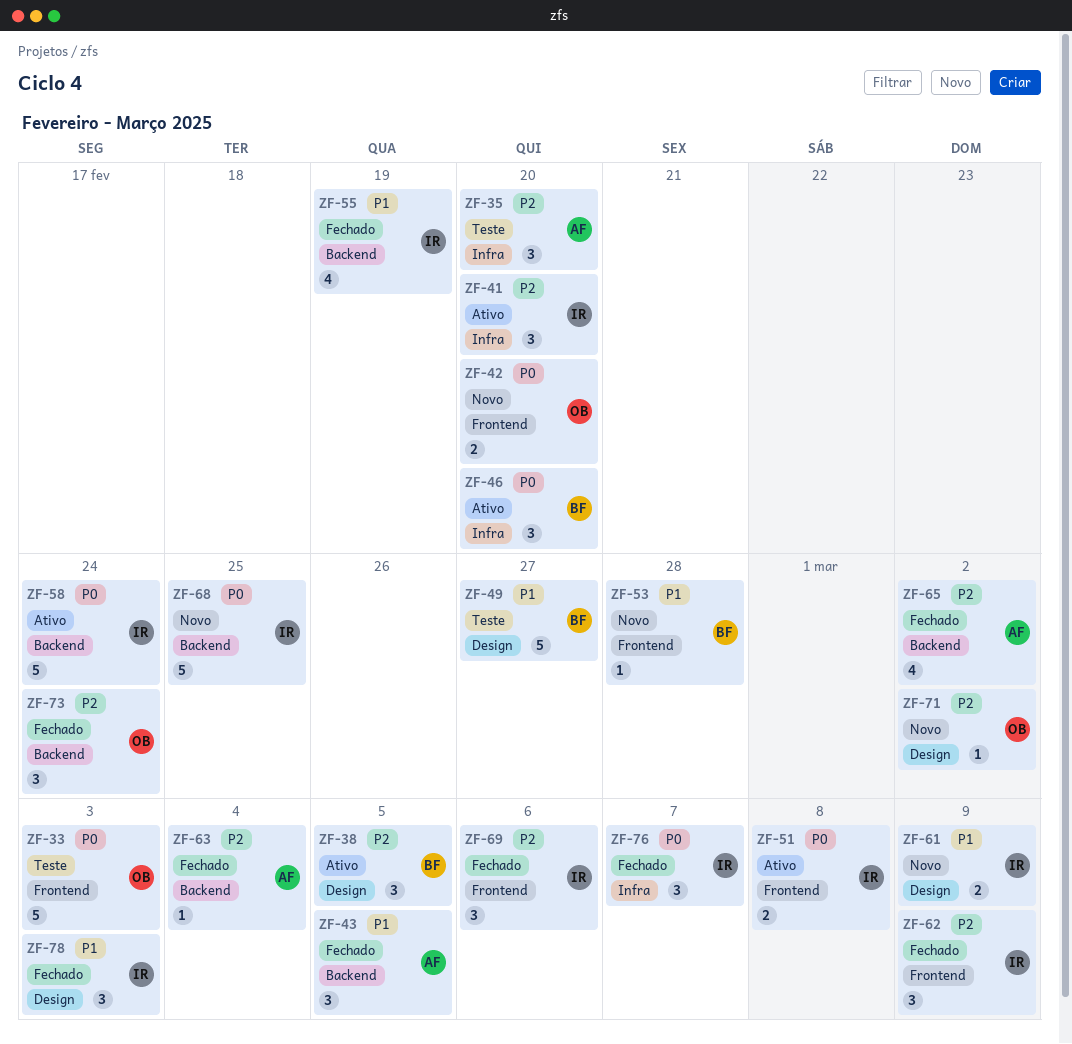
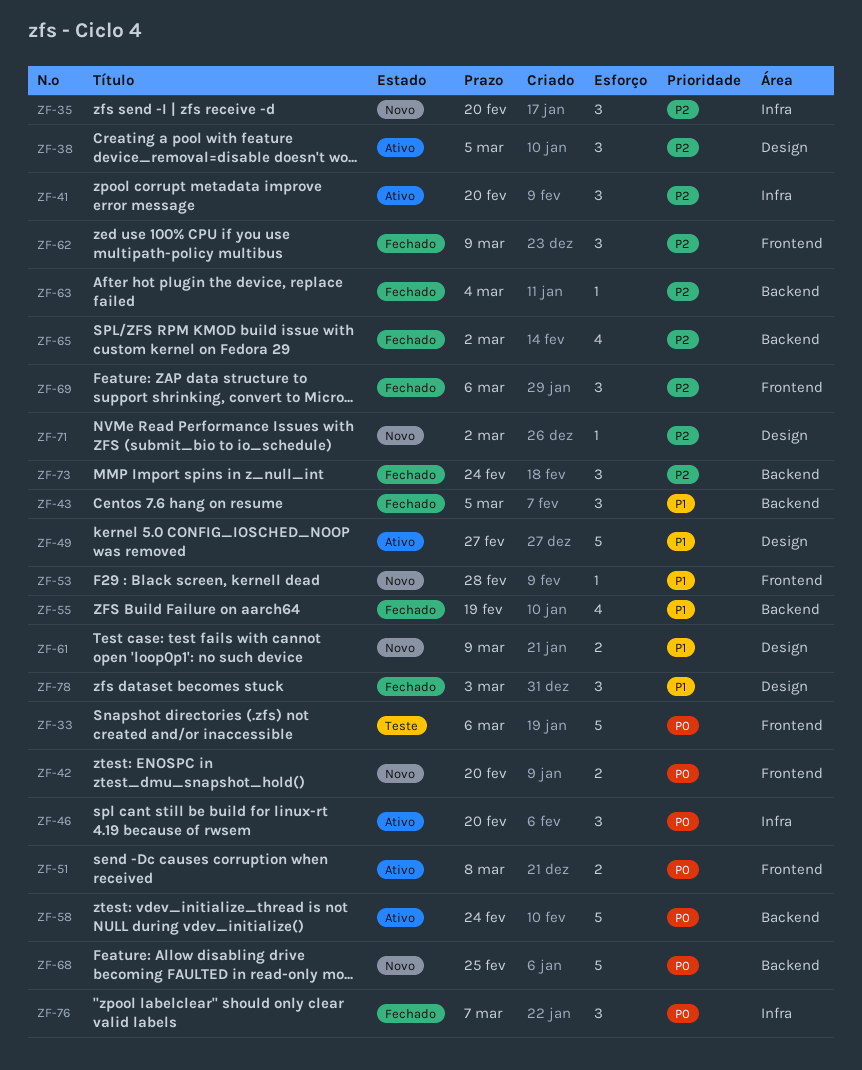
ZF-33, due: Mar 3 -> Mar 6
ZF-35, status: Teste -> Novo
ZF-49, status: Teste -> Ativo

